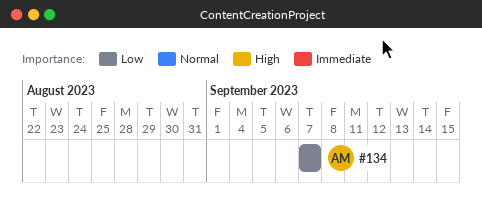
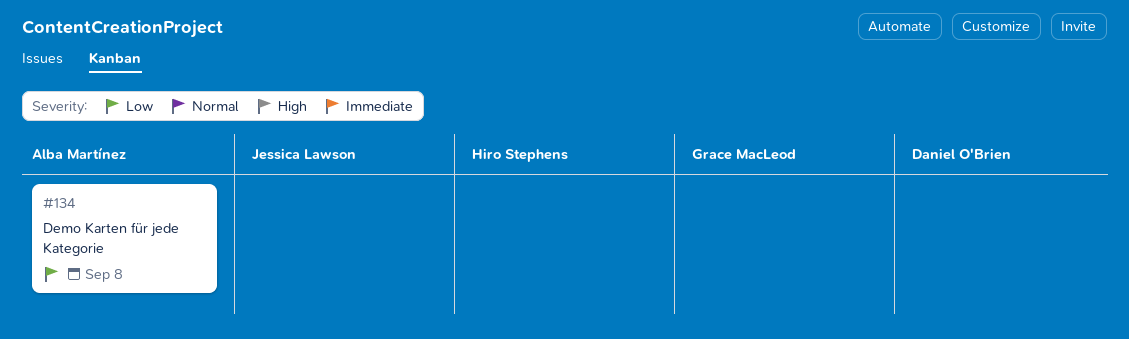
#134, due: Sep 7 -> Sep 8

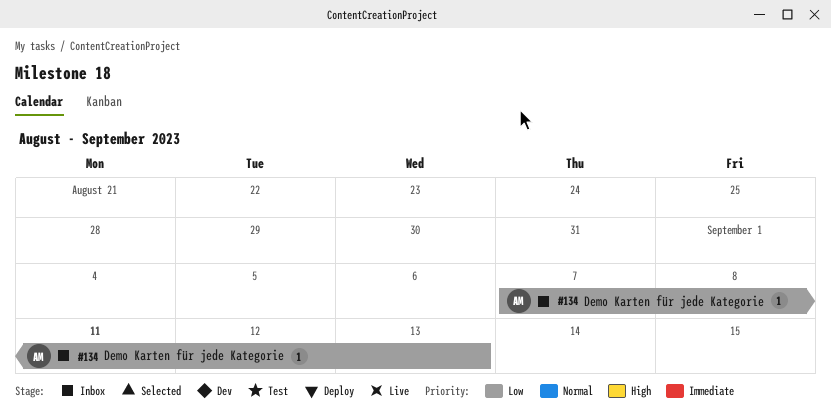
#134, due: Sep 8 -> Sep 13

